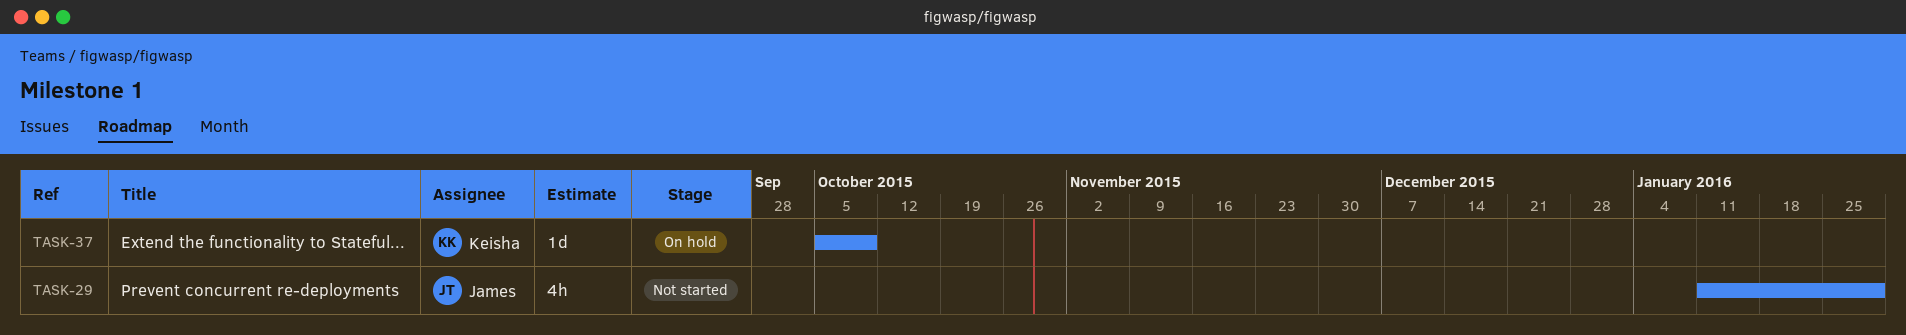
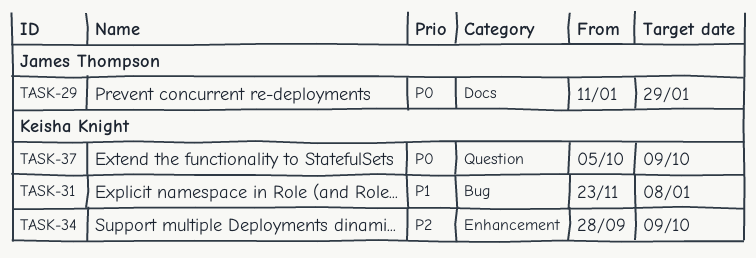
TASK-31: none -> present
TASK-34: none -> present

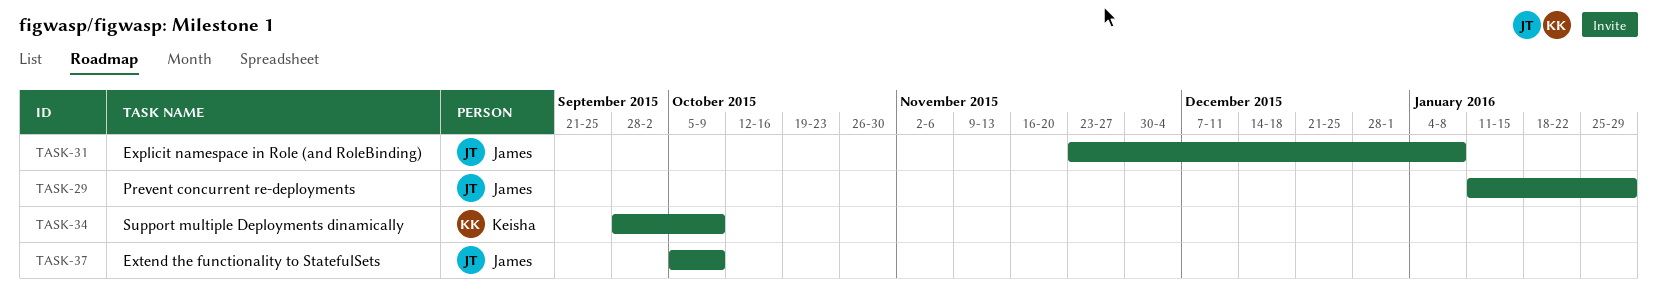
TASK-31, owner: Keisha Knight -> James Thompson
TASK-37, owner: Keisha Knight -> James Thompson

